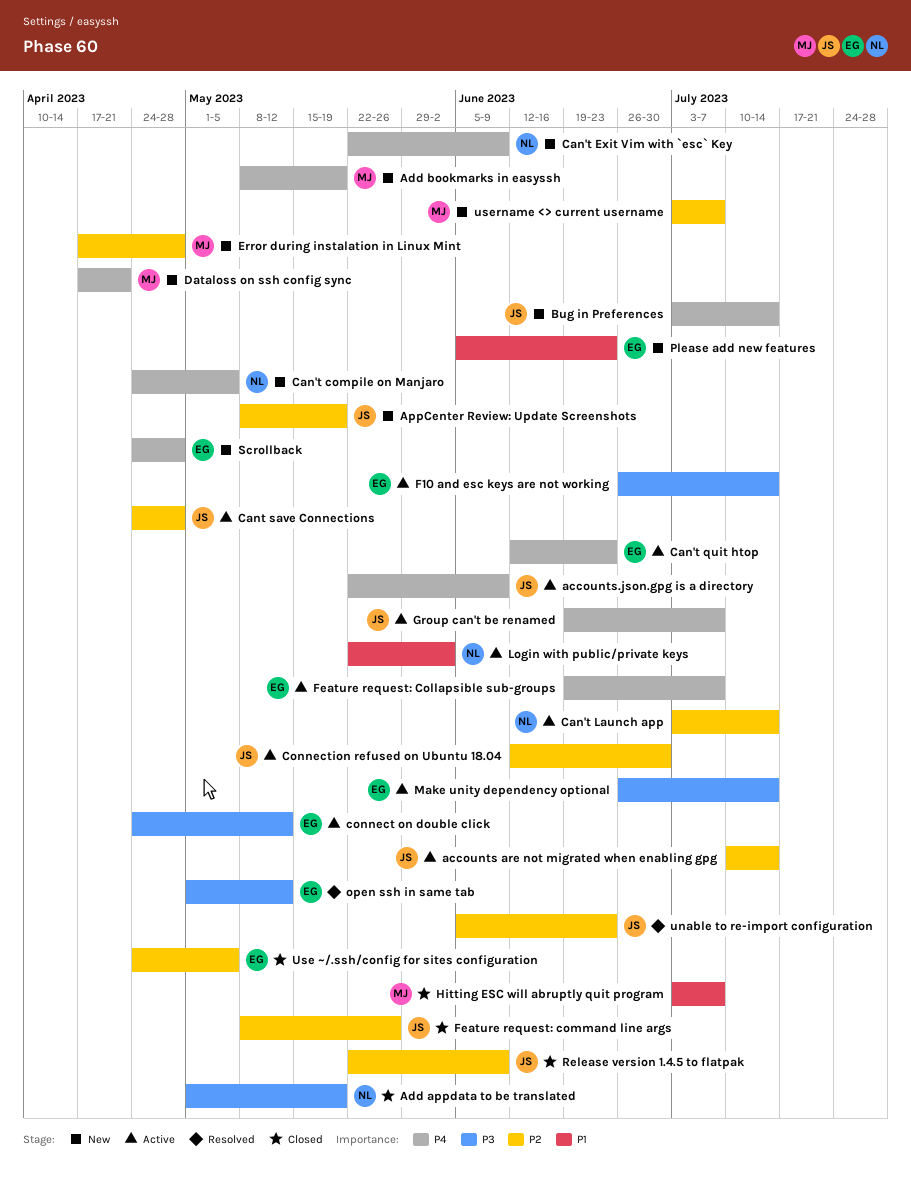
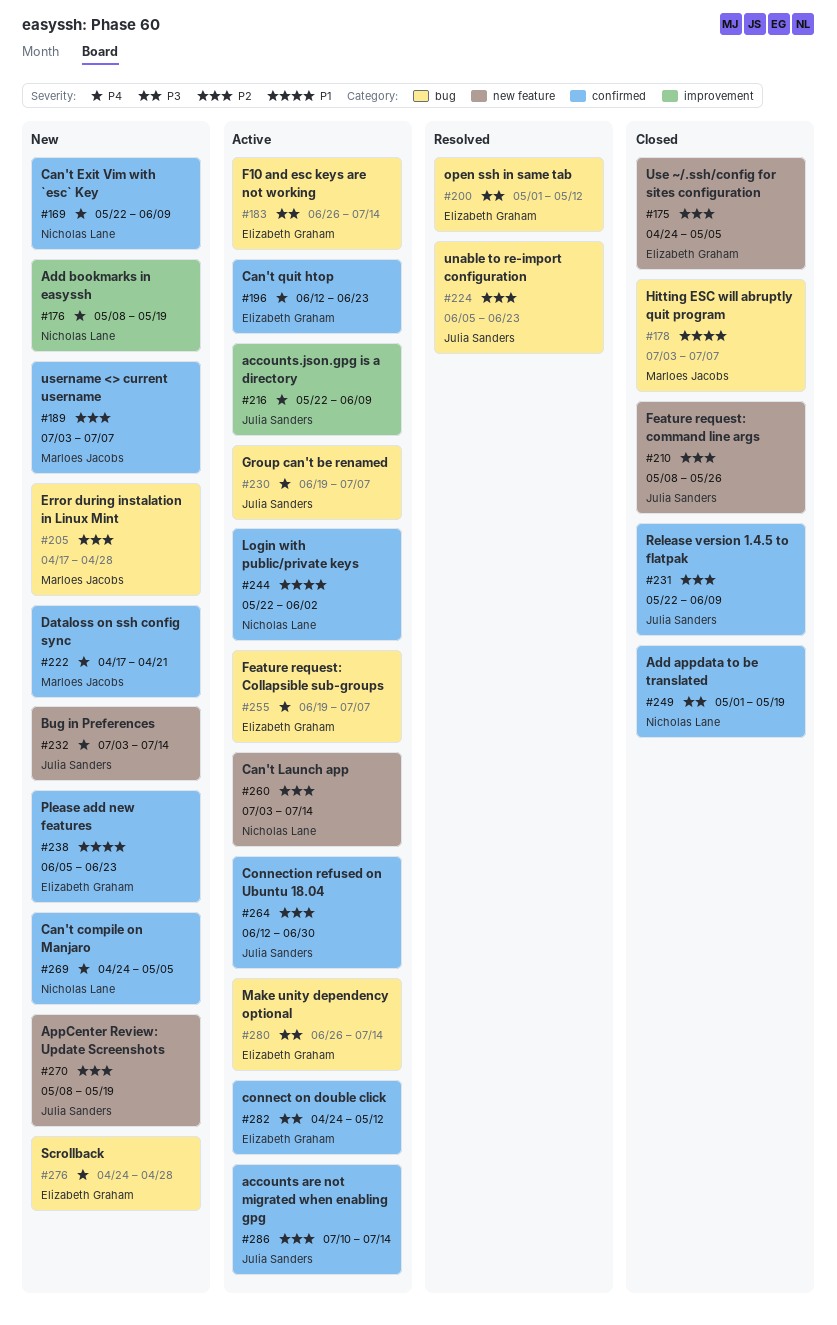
Add bookmarks in easyssh, owner: Marloes Jacobs -> Nicholas Lane
Cant save Connections: present -> none

